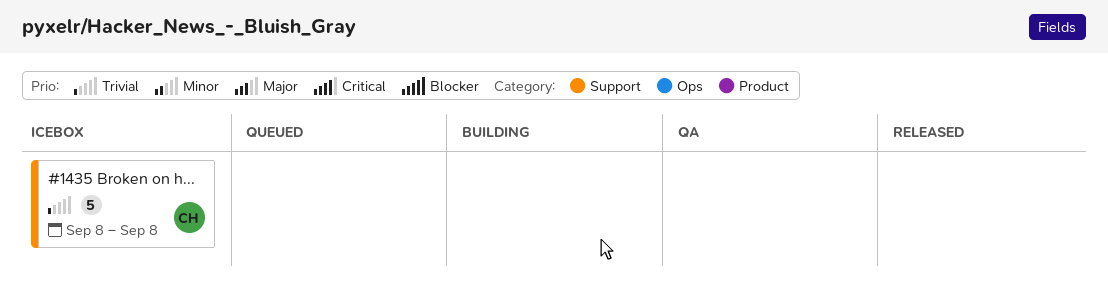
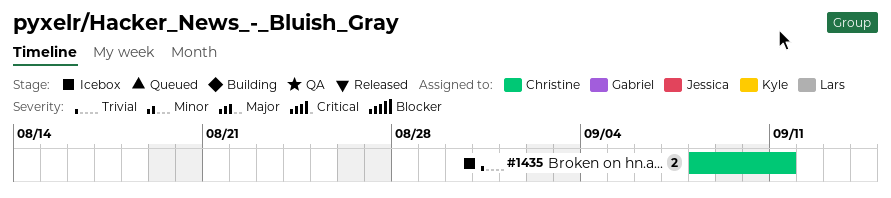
#1435, estimate: 5 -> 2
#1435, due: Sep 8 -> Sep 11

